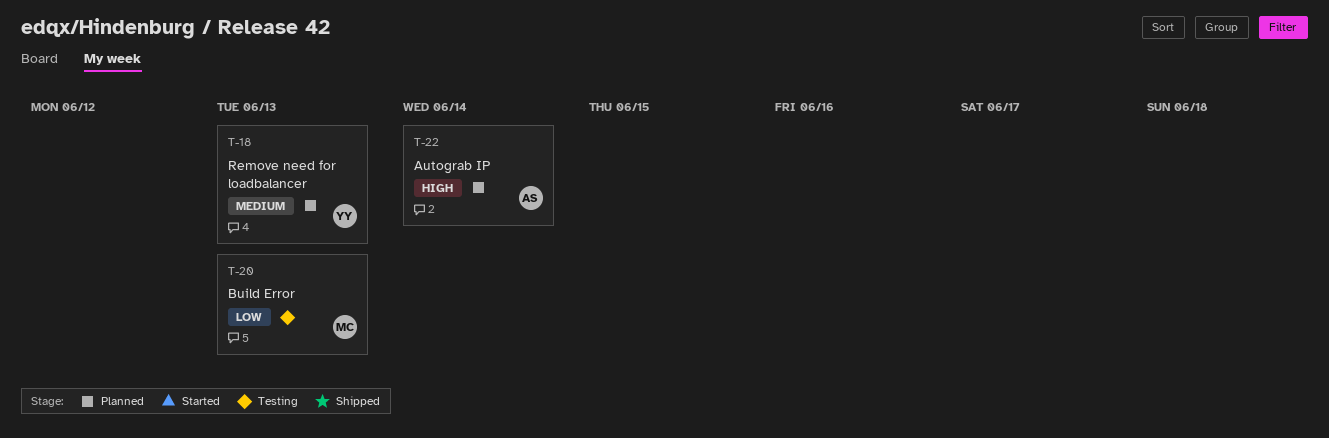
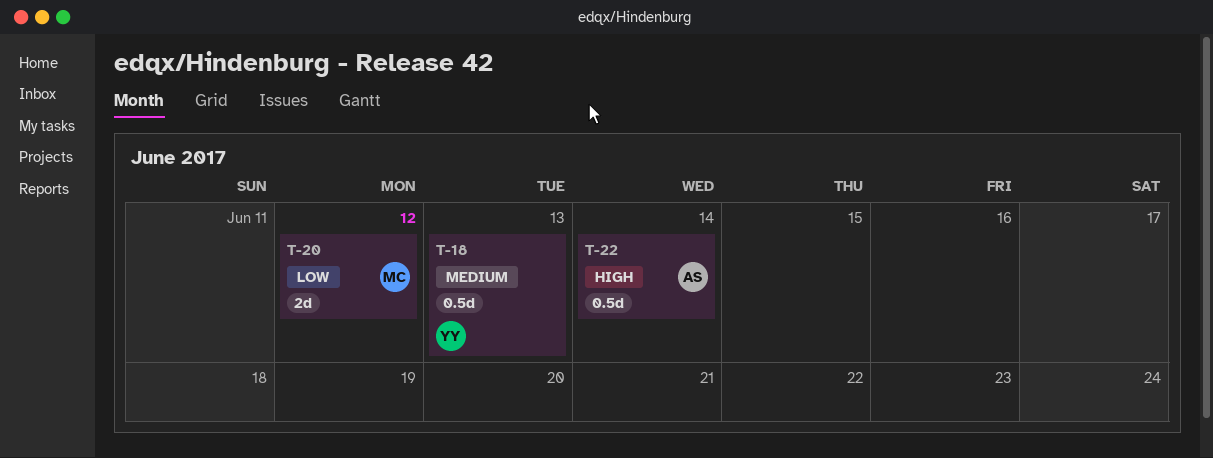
T-20, due: Jun 13 -> Jun 12

